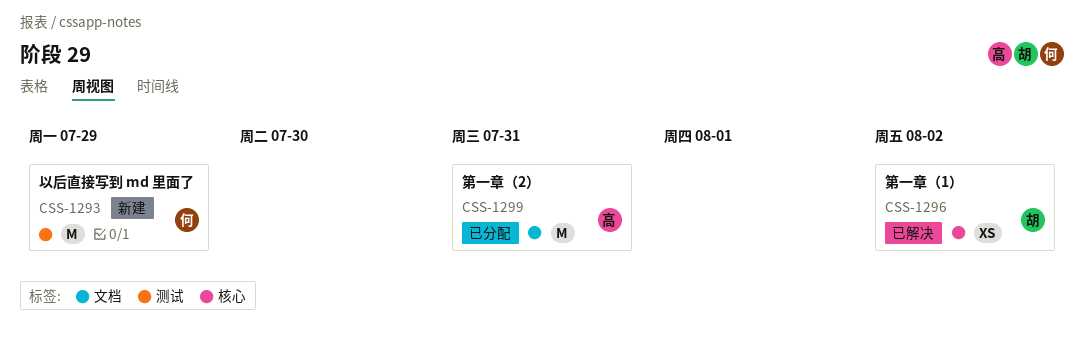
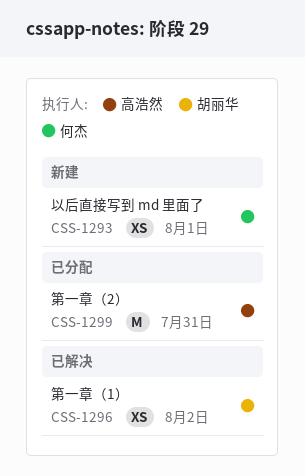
CSS-1293, estimate: M -> XS
CSS-1293, due: Jul 29 -> Aug 1

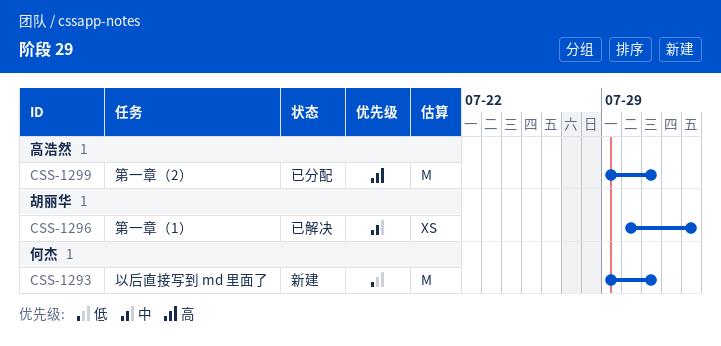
CSS-1293, estimate: XS -> M
CSS-1293, due: Aug 1 -> Jul 31

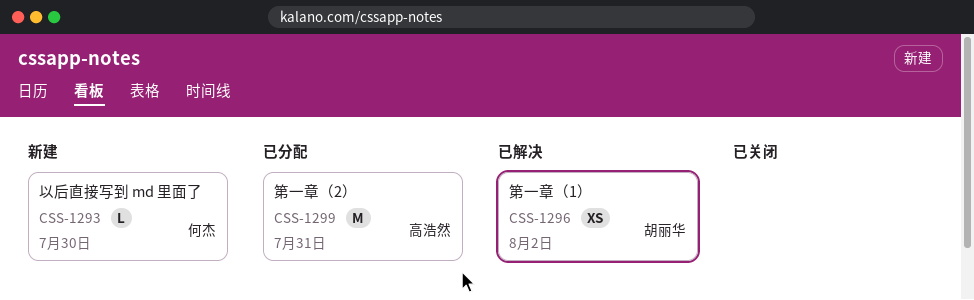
CSS-1293, estimate: M -> L
CSS-1293, due: Jul 31 -> Jul 30

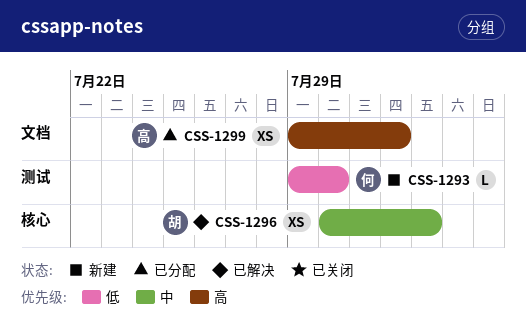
CSS-1299, estimate: M -> XS
CSS-1299, due: Jul 31 -> Aug 1

